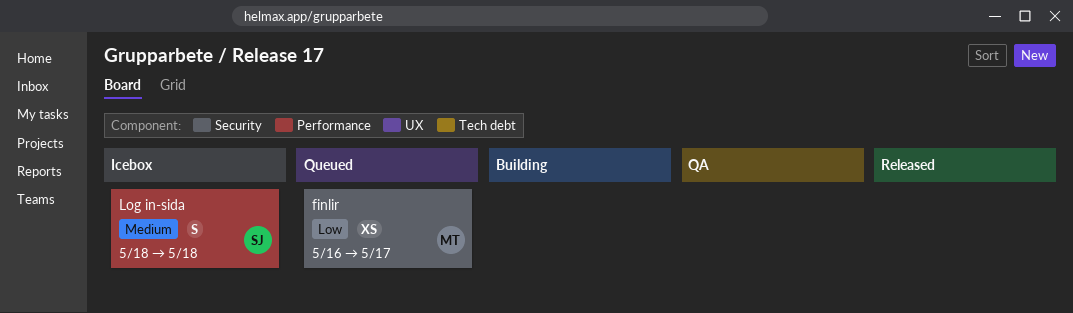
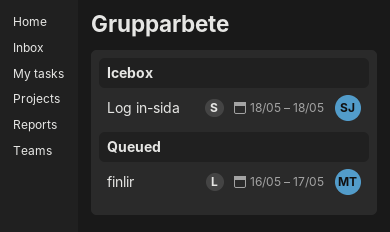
finlir, estimate: XS -> L

